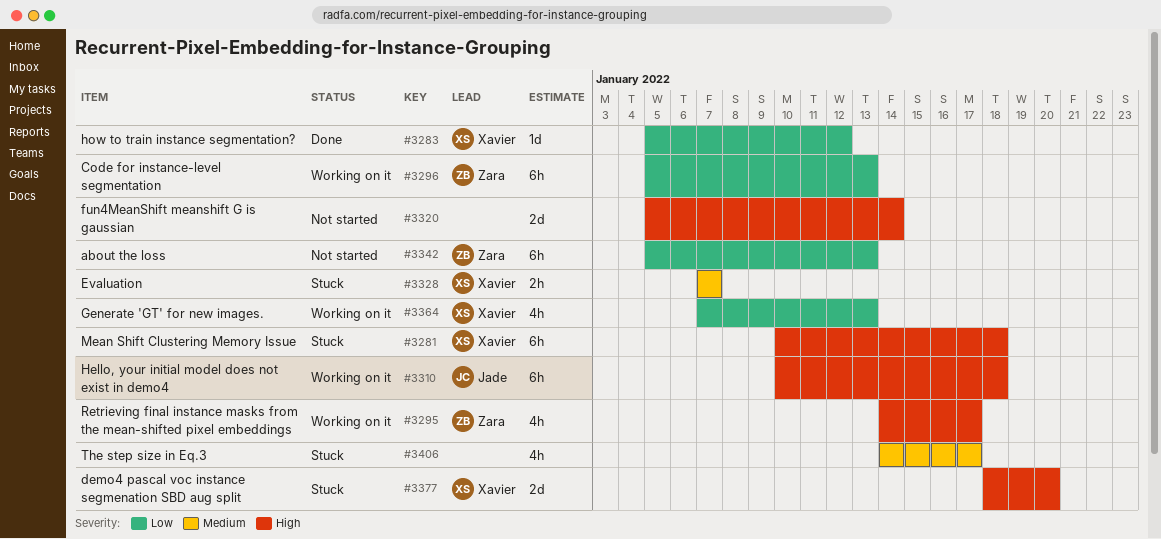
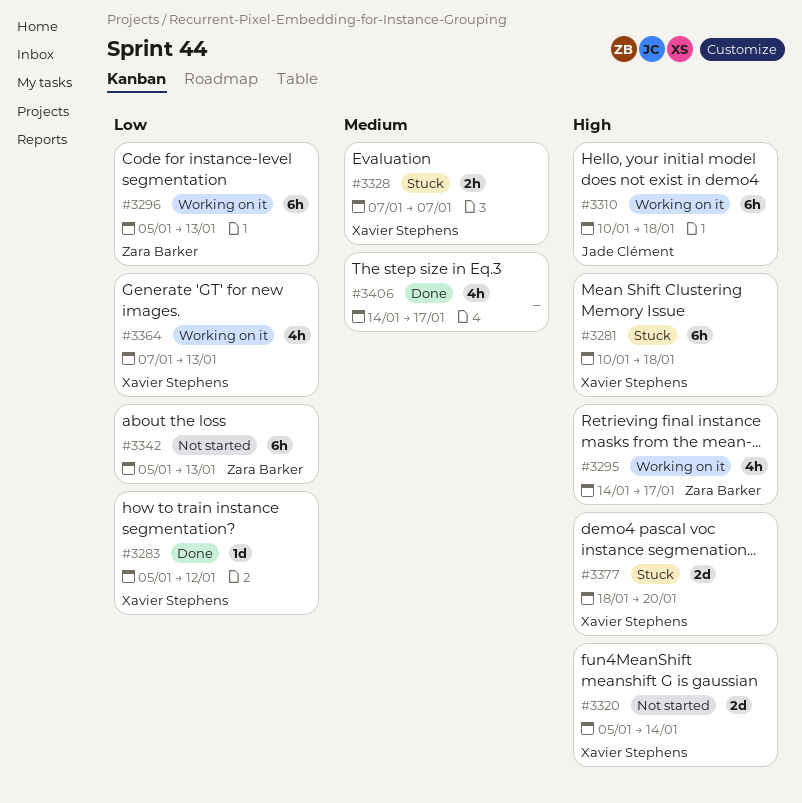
#3320, owner: none -> Xavier Stephens
#3406, status: Stuck -> Done

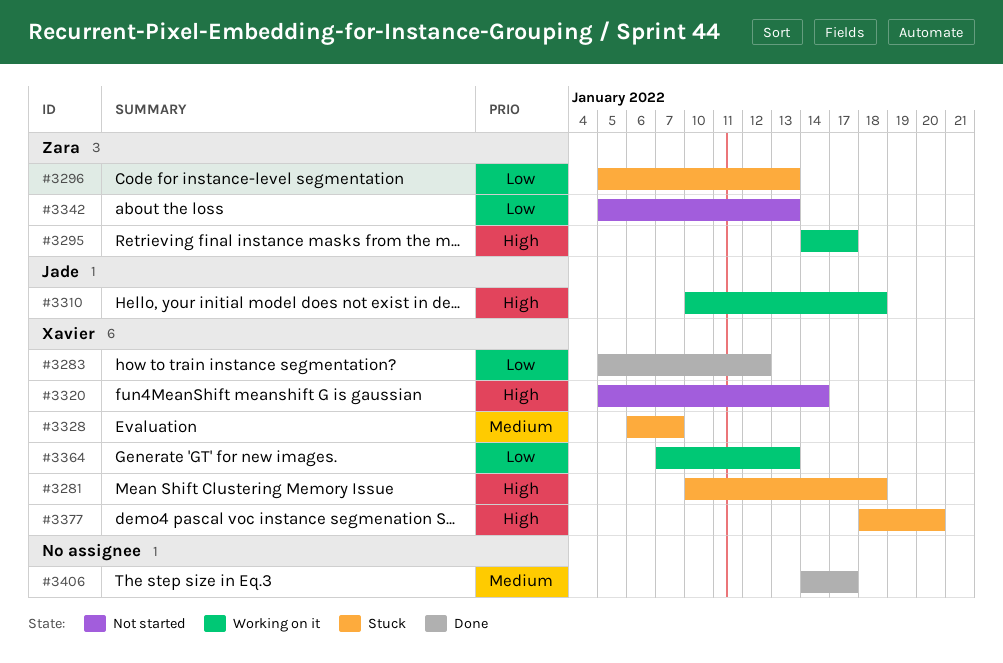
#3296, status: Working on it -> Stuck
#3328, start: Jan 7 -> Jan 6

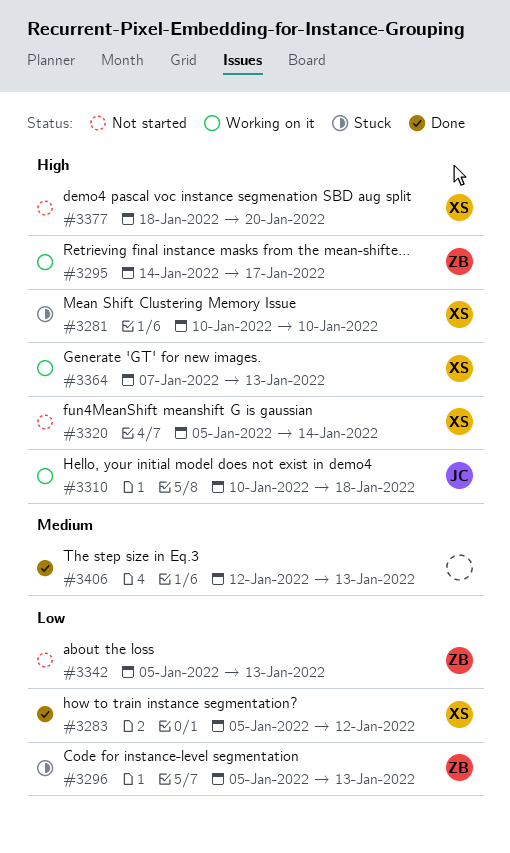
#3281, due: Jan 18 -> Jan 10
#3328: present -> none
#3364, priority: Low -> High
#3377, status: Stuck -> Not started
#3406, start: Jan 14 -> Jan 12
#3406, due: Jan 17 -> Jan 13

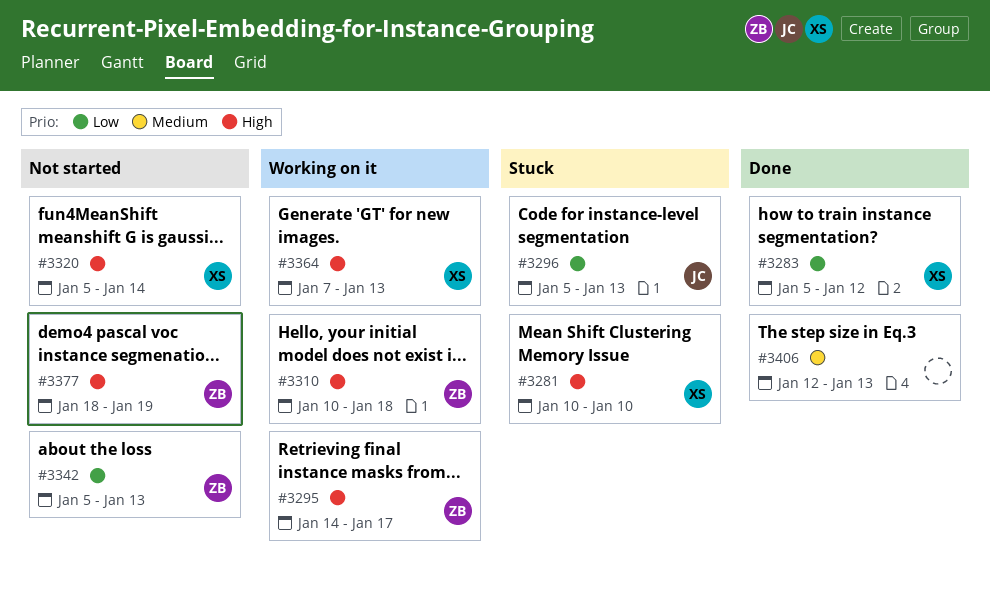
#3296, owner: ZB -> JC
#3310, owner: JC -> ZB
#3377, owner: XS -> ZB
#3377, due: Jan 20 -> Jan 19

